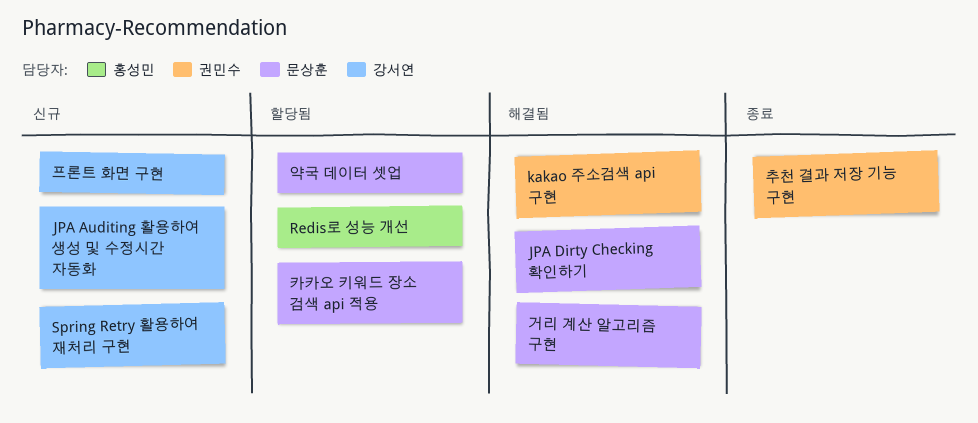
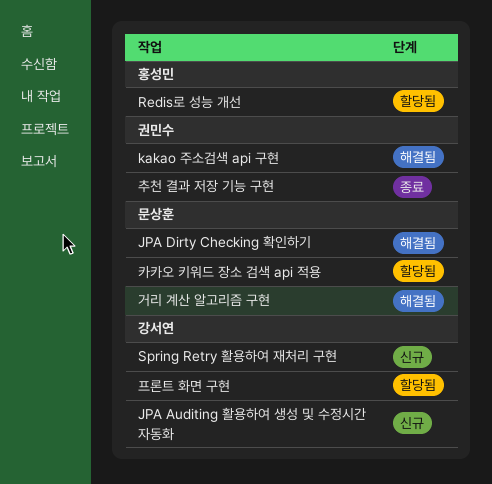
약국 데이터 셋업: present -> none
프론트 화면 구현, status: 신규 -> 할당됨

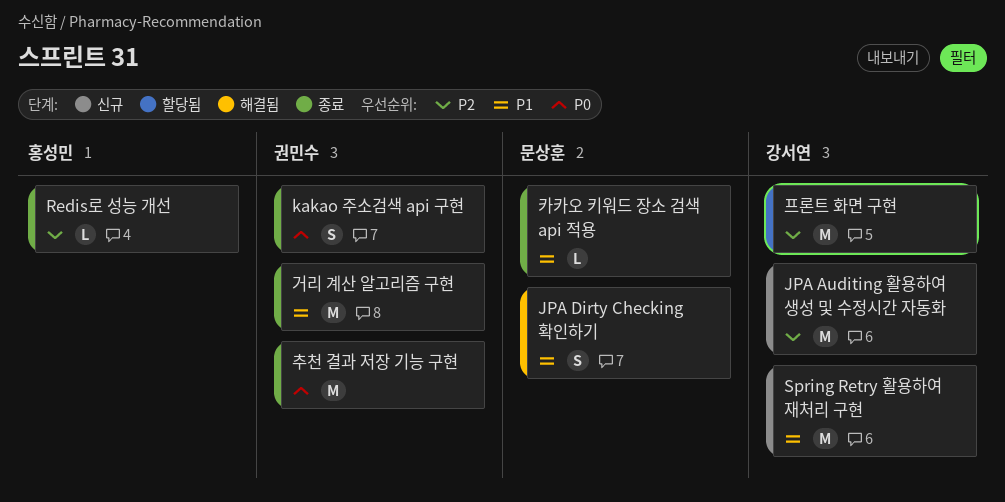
kakao 주소검색 api 구현, status: 해결됨 -> 종료
Redis로 성능 개선, status: 할당됨 -> 종료
거리 계산 알고리즘 구현, status: 해결됨 -> 종료
거리 계산 알고리즘 구현, owner: 문상훈 -> 권민수
카카오 키워드 장소 검색 api 적용, status: 할당됨 -> 종료

